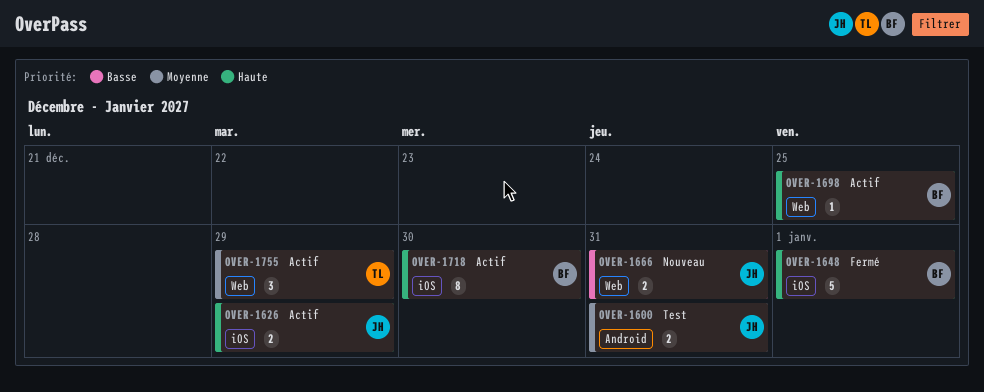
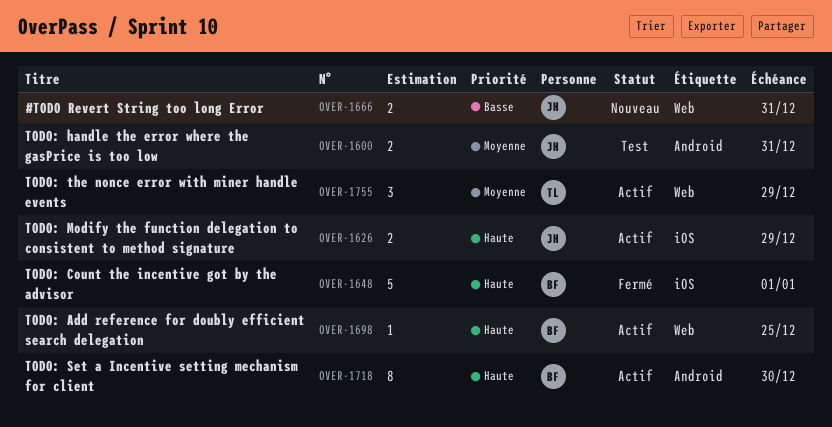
OVER-1718, label: iOS -> Android

